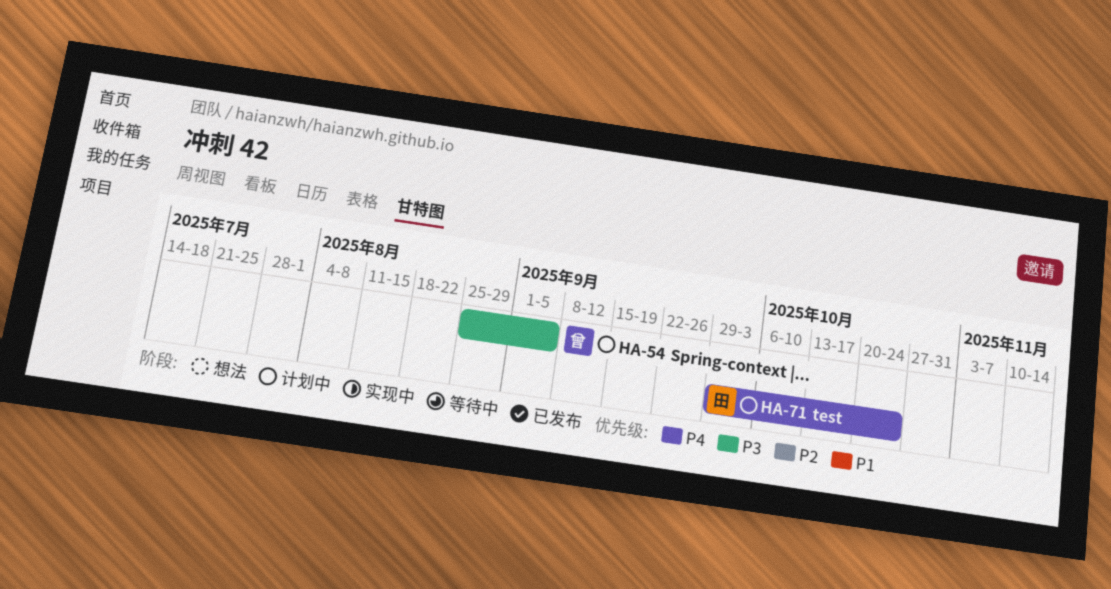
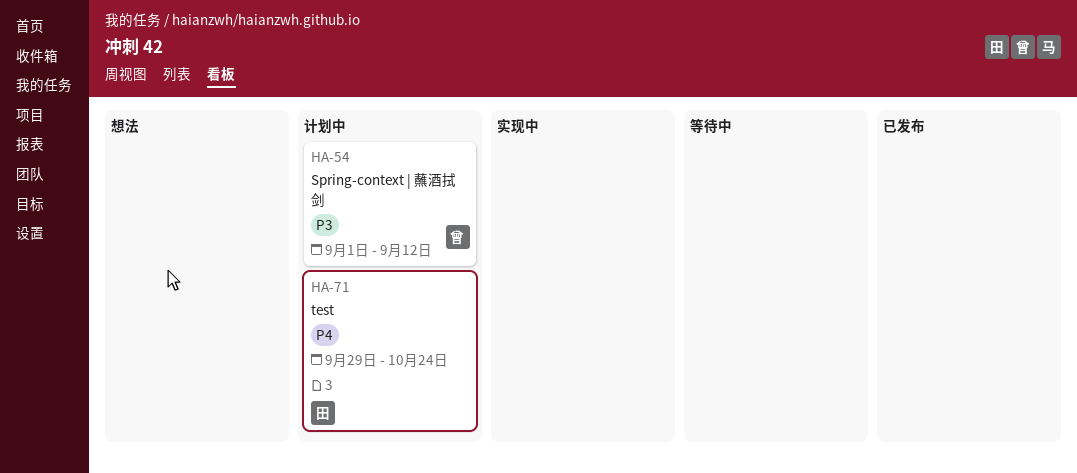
HA-54, start: Aug 25 -> Sep 1
HA-54, due: Sep 5 -> Sep 12

